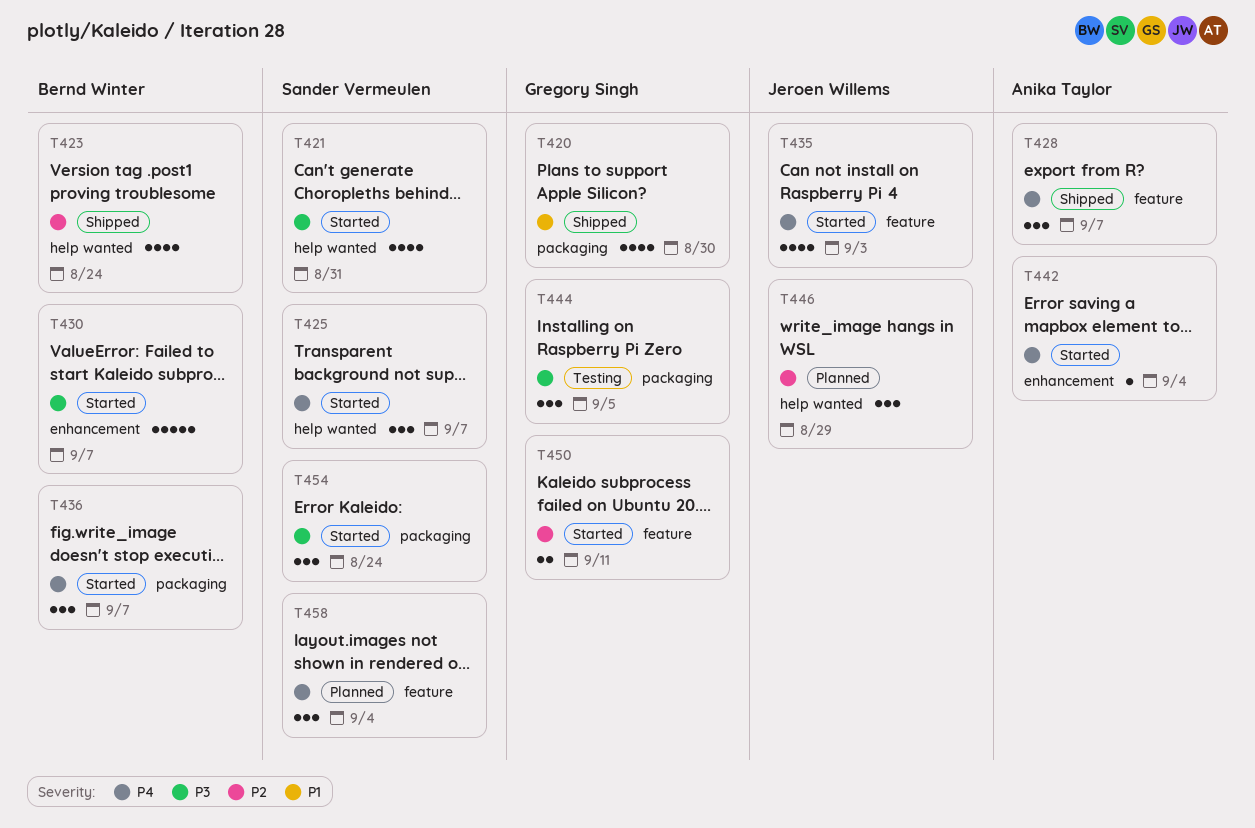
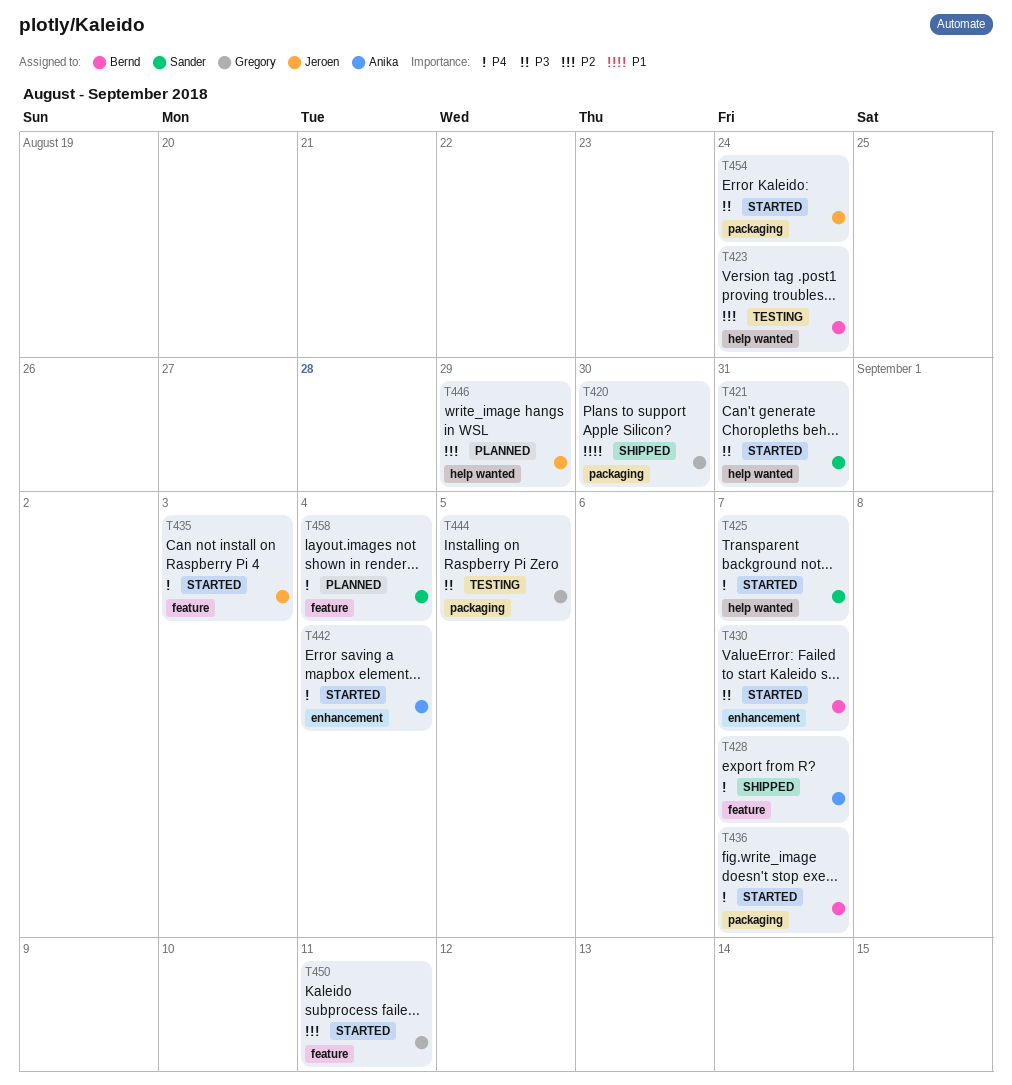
T423, status: Shipped -> Testing
T454, owner: Sander Vermeulen -> Jeroen Willems

